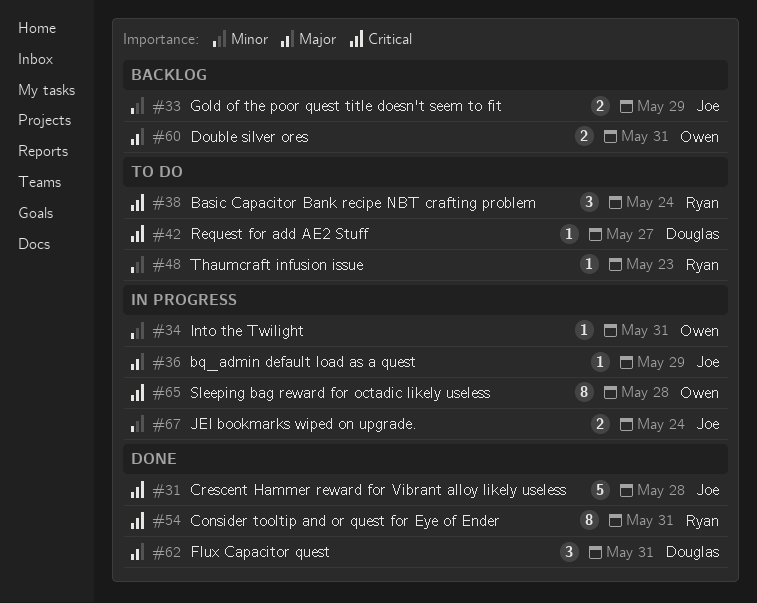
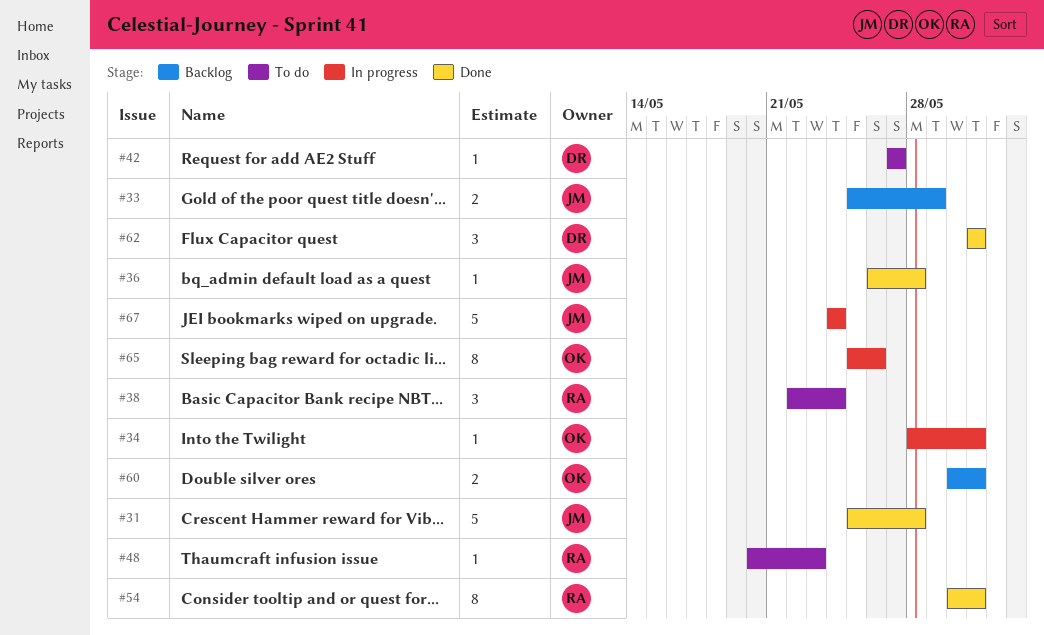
#36, status: In progress -> Done
#36, due: May 29 -> May 28
#65, due: May 28 -> May 26
#67, estimate: 2 -> 5

